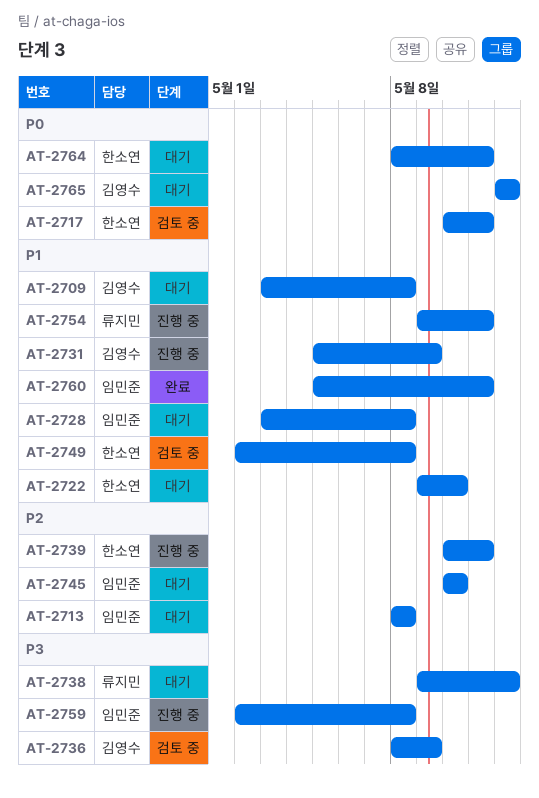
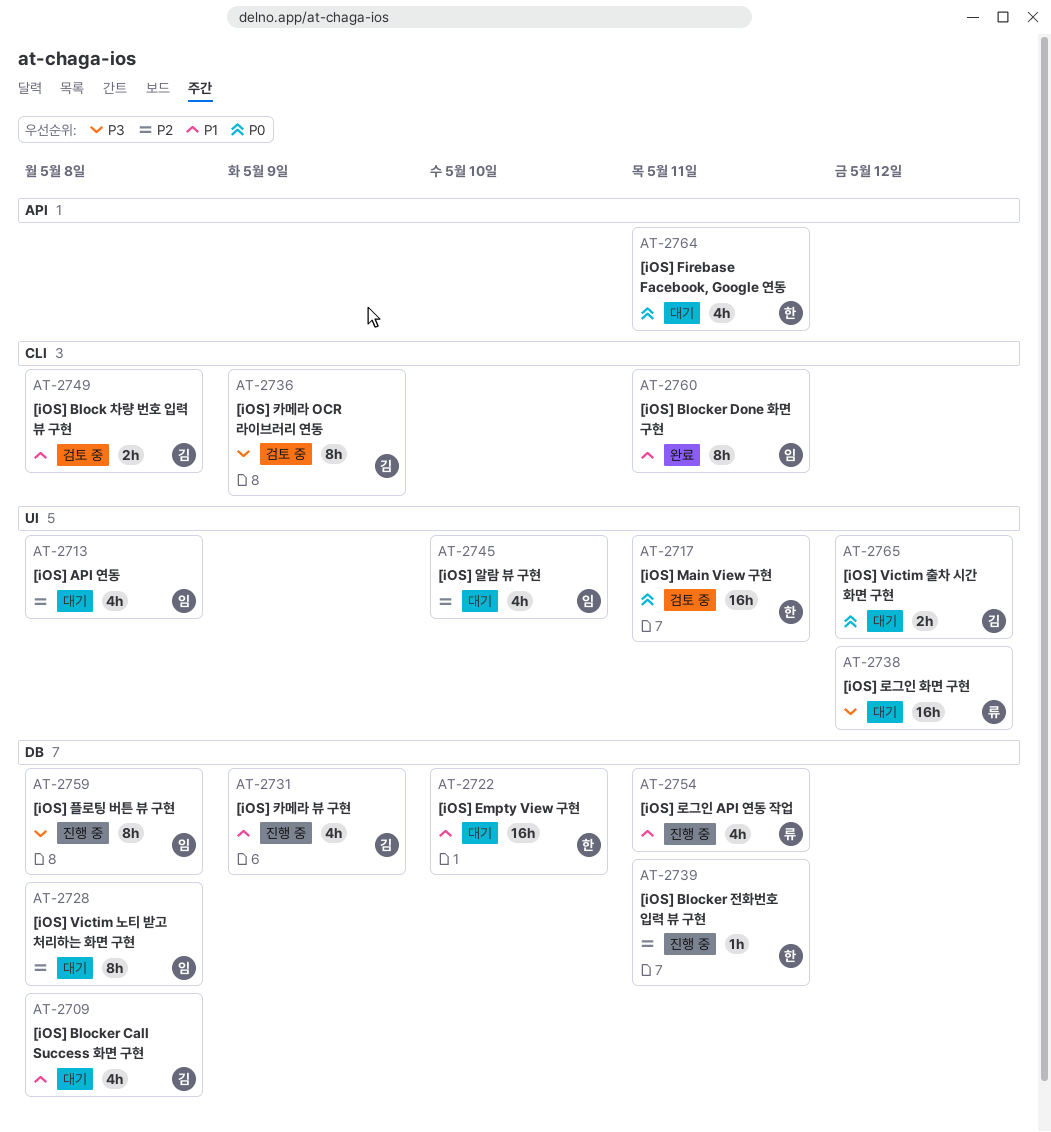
AT-2728, priority: P1 -> P2
AT-2749, owner: 한소연 -> 김영수

